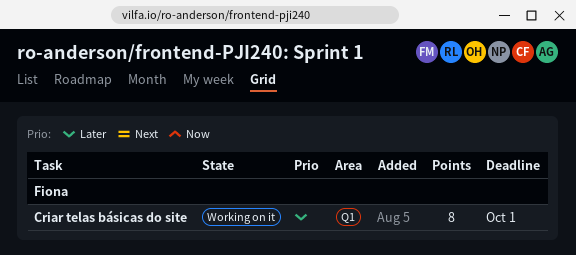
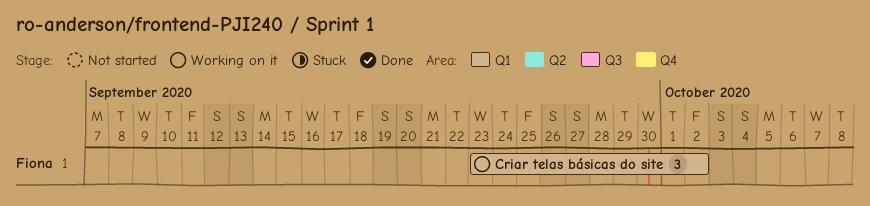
Criar telas básicas do site, estimate: 8 -> 3
Criar telas básicas do site, due: Oct 1 -> Oct 2

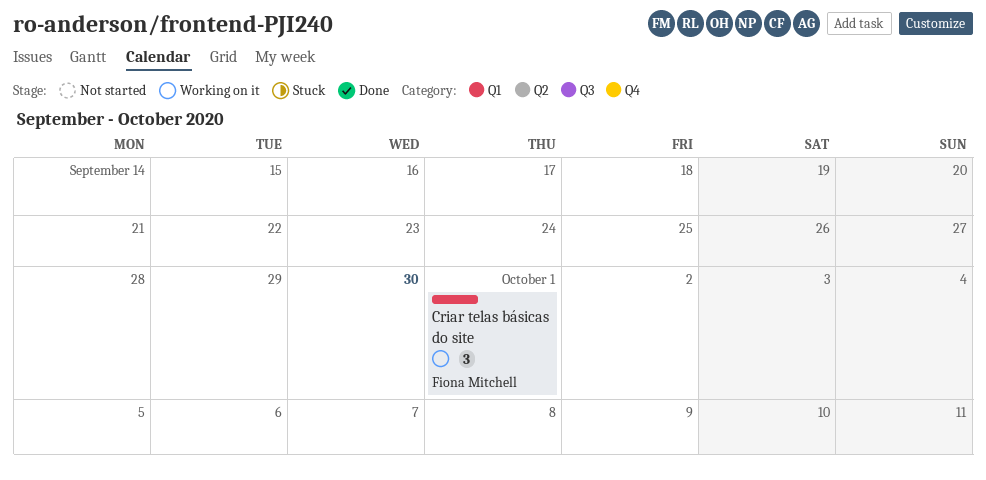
Criar telas básicas do site, due: Oct 2 -> Oct 1

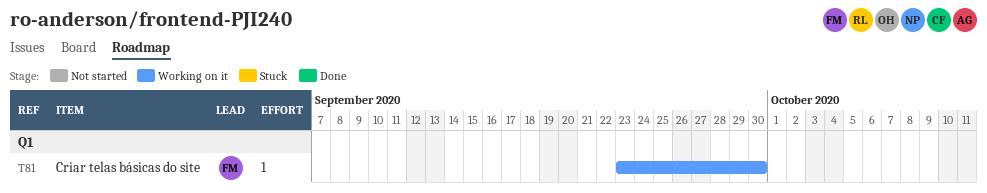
Criar telas básicas do site, estimate: 3 -> 1
Criar telas básicas do site, due: Oct 1 -> Sep 30

